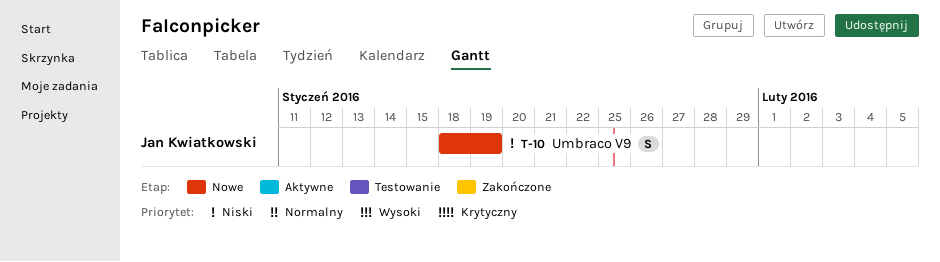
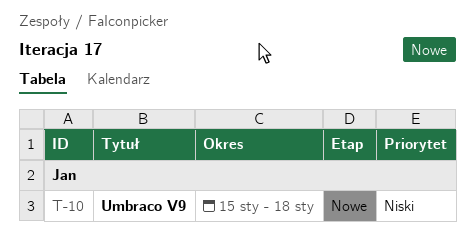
T-10, start: Jan 18 -> Jan 15
T-10, due: Jan 19 -> Jan 18

